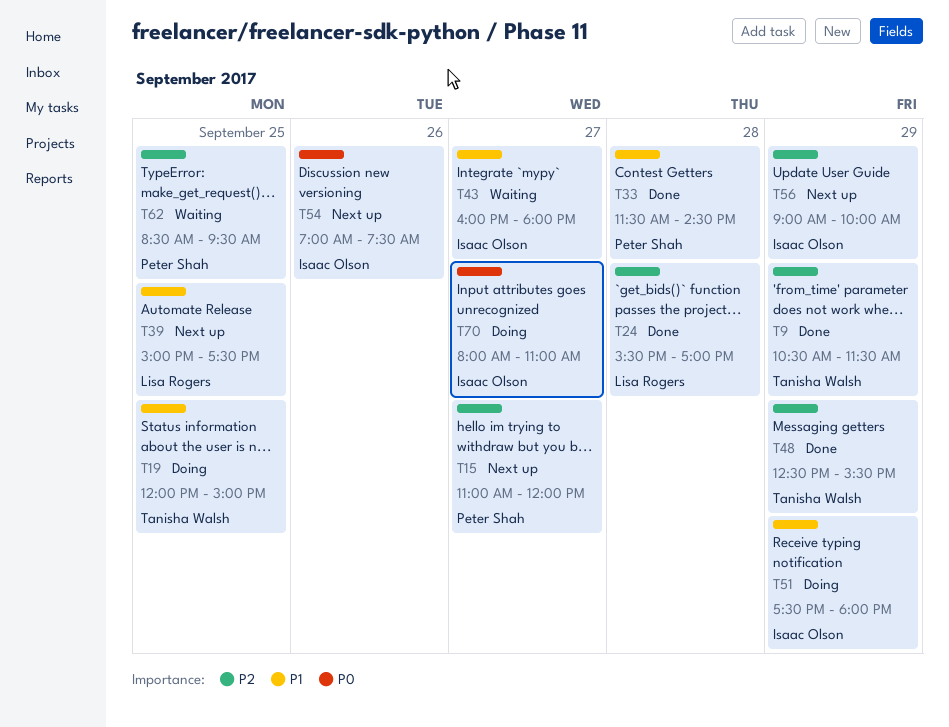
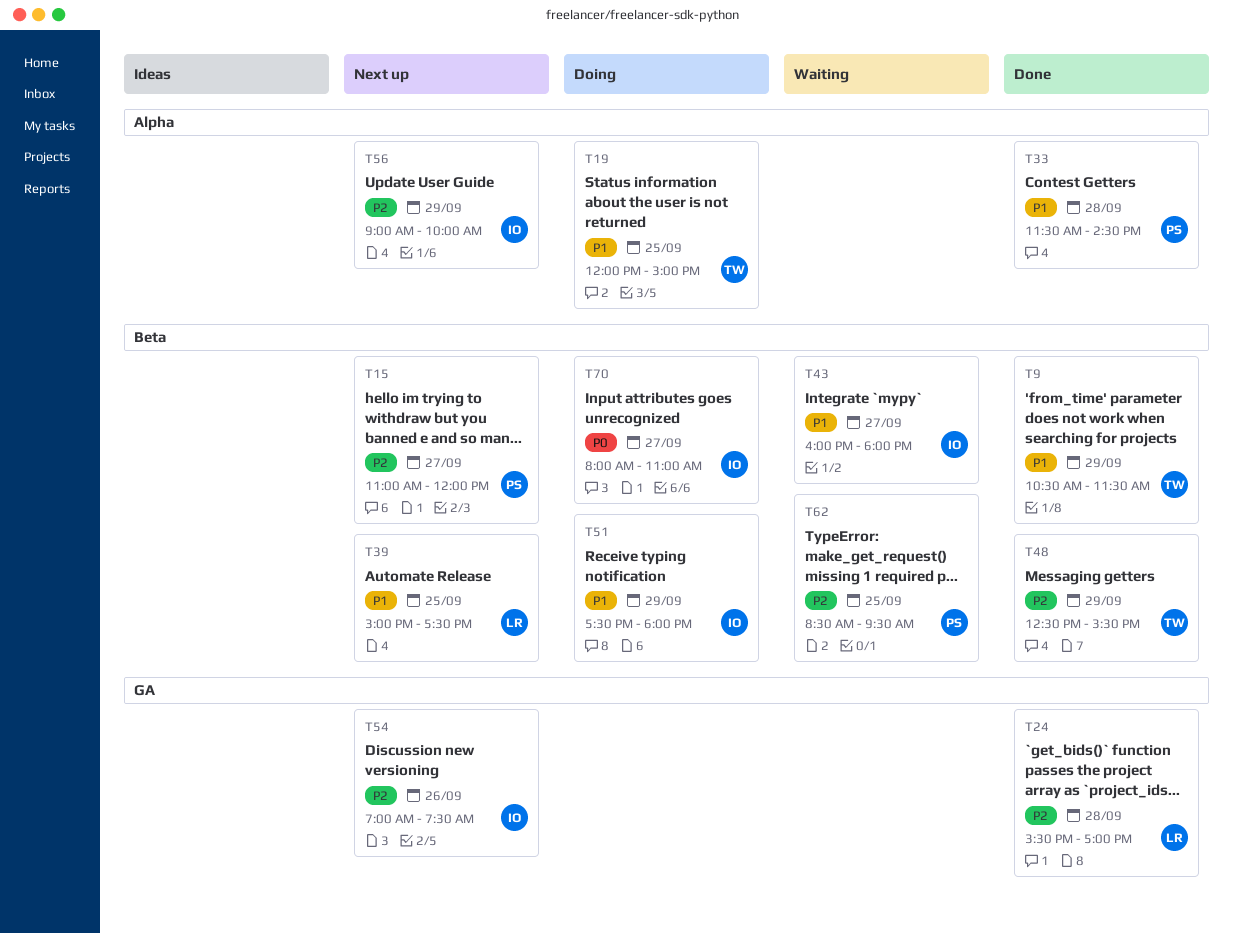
T9, priority: P2 -> P1
T54, priority: P0 -> P2

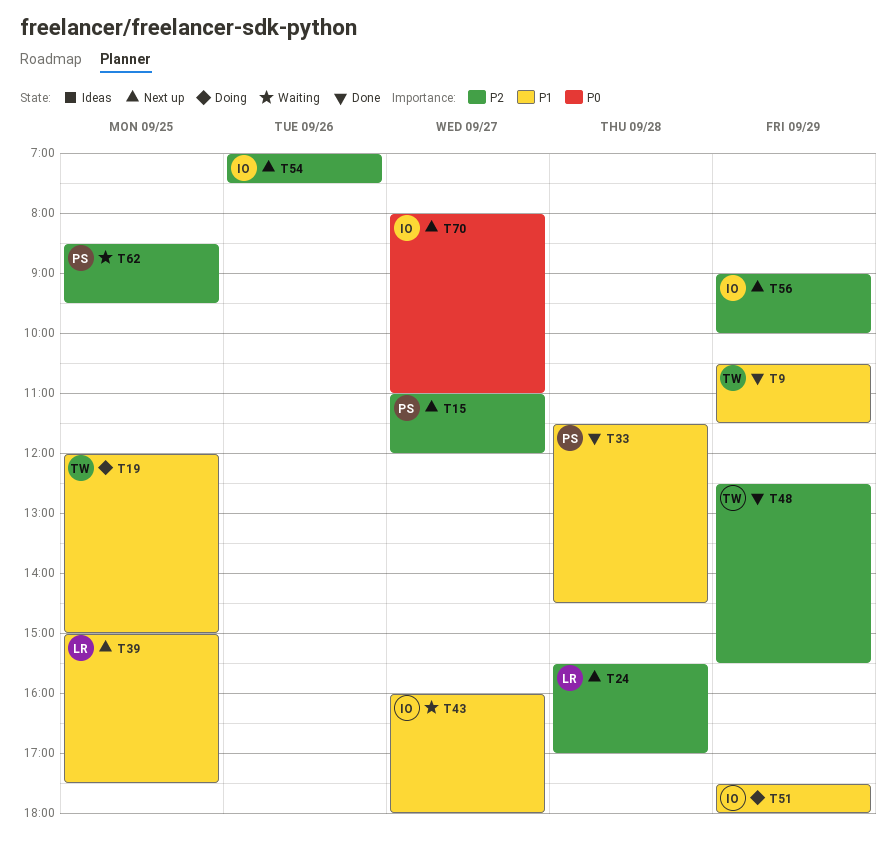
T24, status: Done -> Next up
T70, status: Doing -> Next up

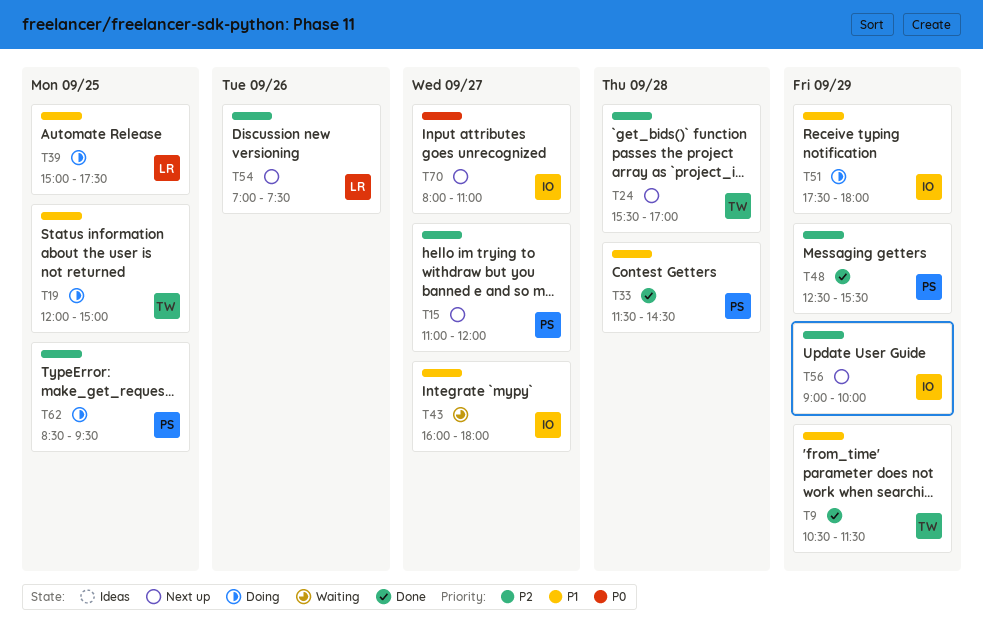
T24, owner: LR -> TW
T39, status: Next up -> Doing
T48, owner: TW -> PS
T54, owner: IO -> LR
T62, status: Waiting -> Doing

